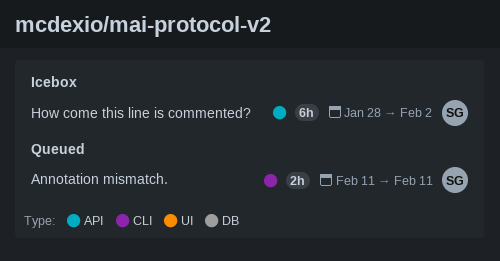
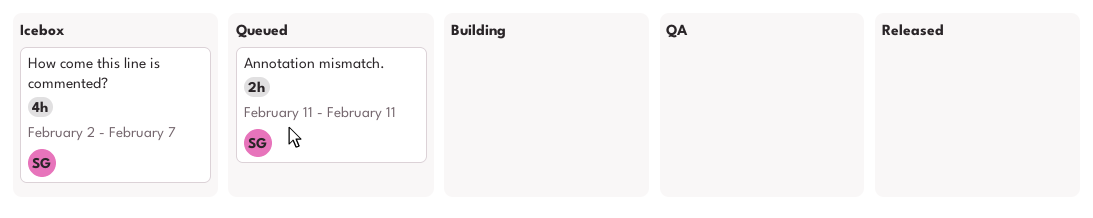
How come this line is commented?, estimate: 6h -> 4h
How come this line is commented?, start: Jan 28 -> Feb 2
How come this line is commented?, due: Feb 2 -> Feb 7

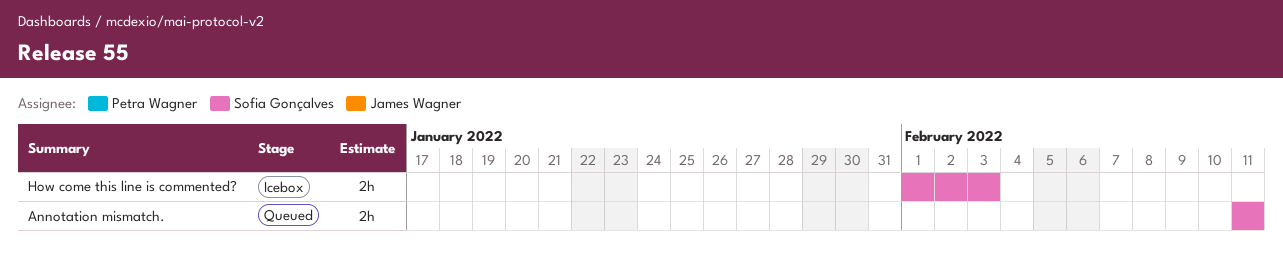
How come this line is commented?, estimate: 4h -> 2h
How come this line is commented?, start: Feb 2 -> Feb 1
How come this line is commented?, due: Feb 7 -> Feb 3

